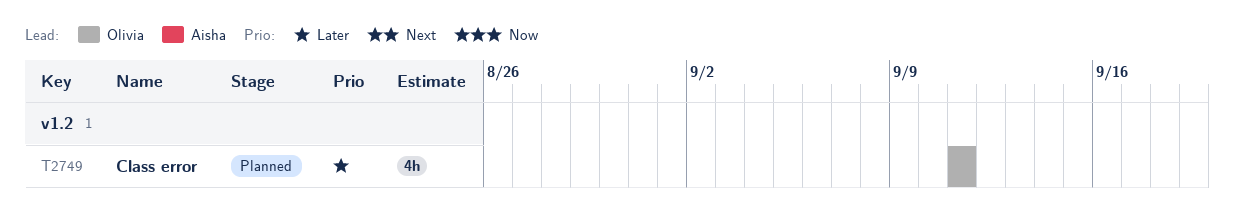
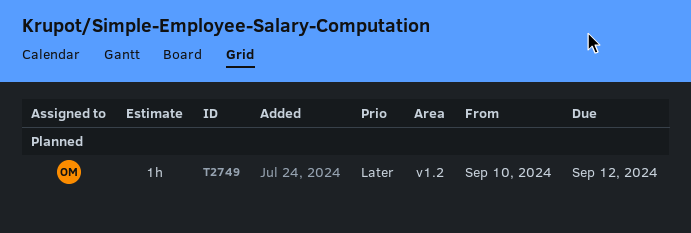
T2749, estimate: 4h -> 1h
T2749, start: Sep 11 -> Sep 10
T2749, due: Sep 11 -> Sep 12

